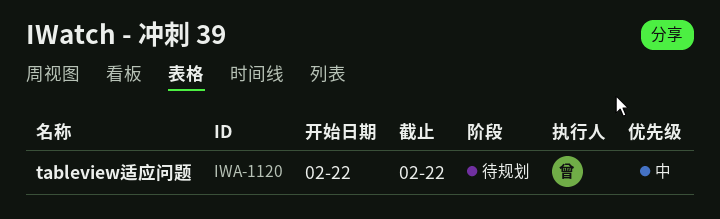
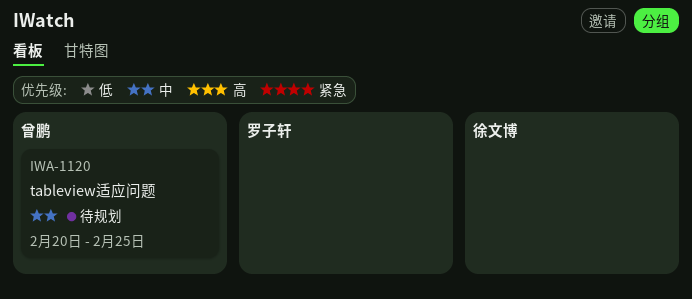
IWA-1120, start: Feb 22 -> Feb 20
IWA-1120, due: Feb 22 -> Feb 25

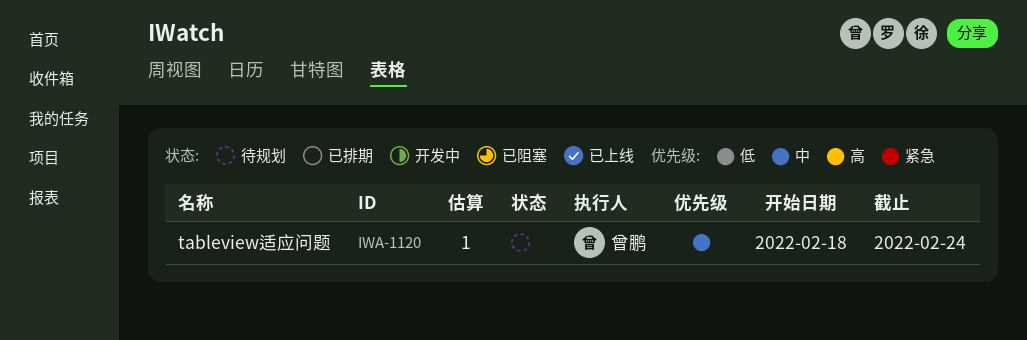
IWA-1120, start: Feb 20 -> Feb 18
IWA-1120, due: Feb 25 -> Feb 24

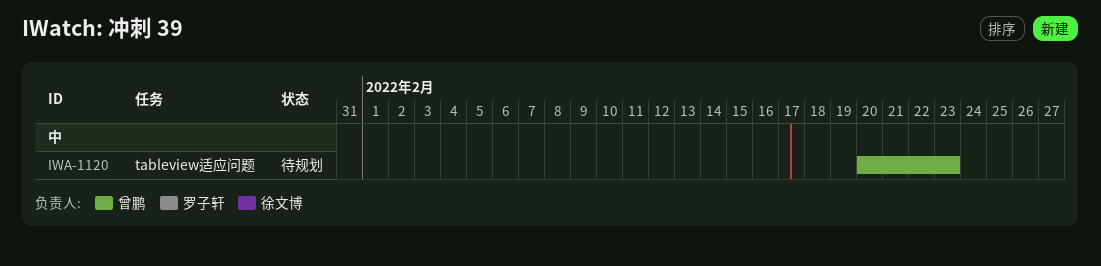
IWA-1120, start: Feb 18 -> Feb 20
IWA-1120, due: Feb 24 -> Feb 23

